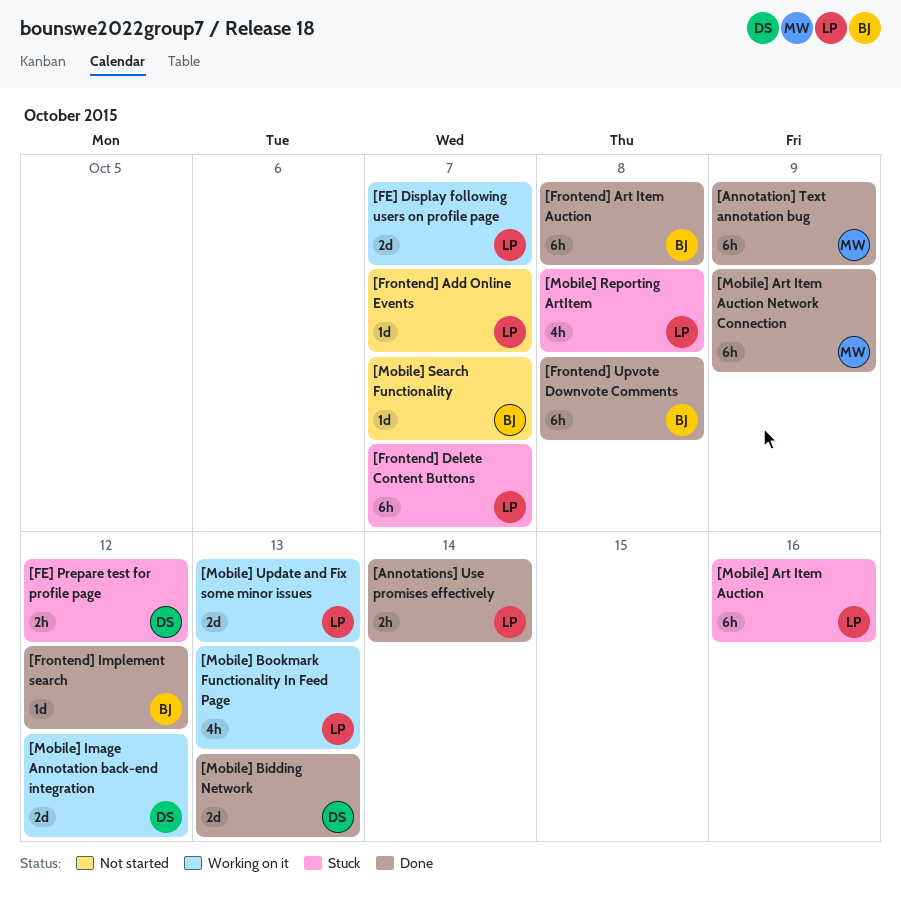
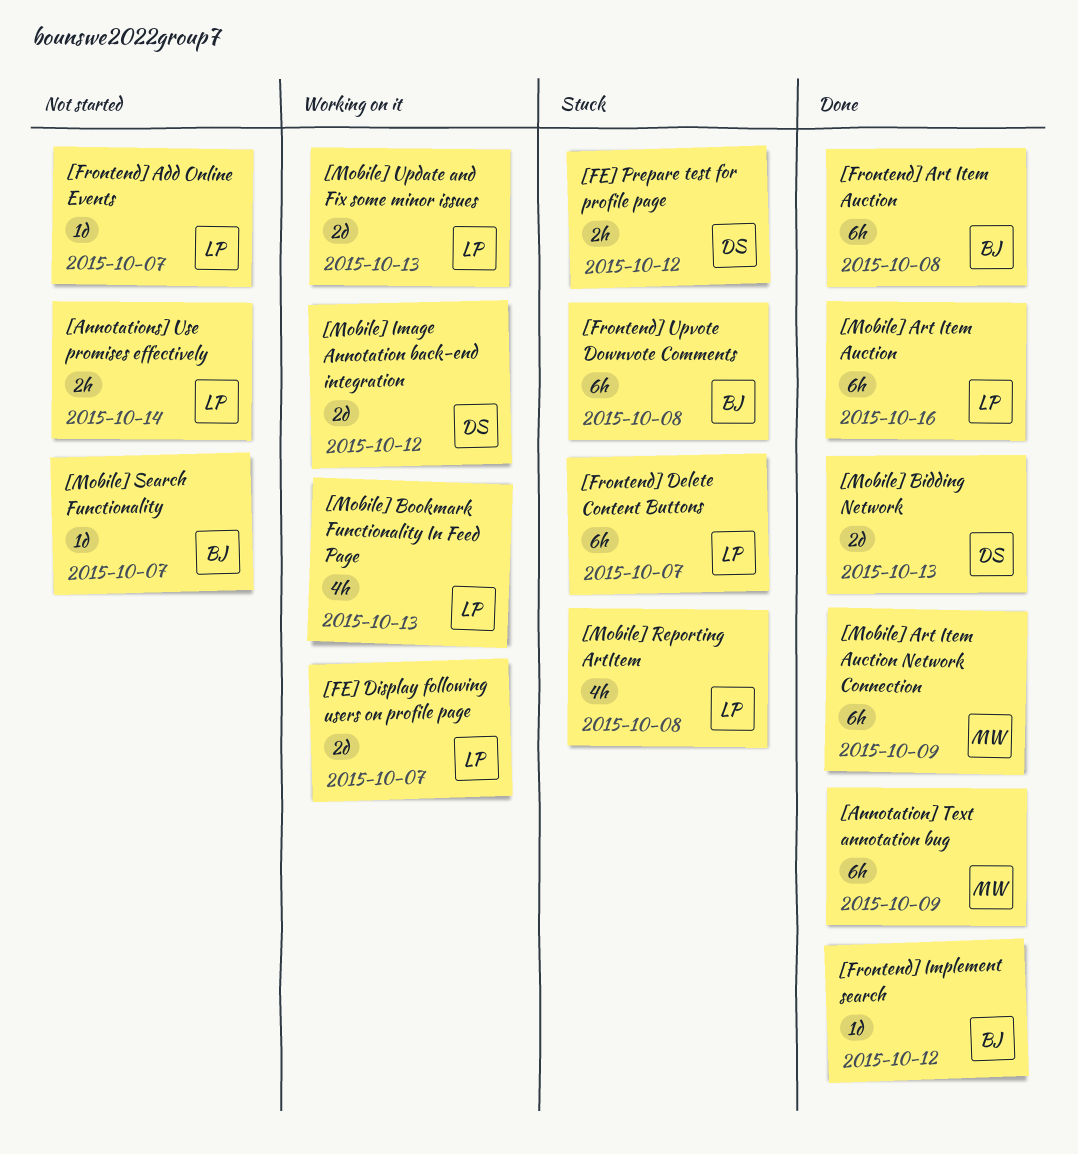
[Annotations] Use promises effectively, status: Done -> Not started
[Frontend] Upvote Downvote Comments, status: Done -> Stuck
[Mobile] Art Item Auction, status: Stuck -> Done

